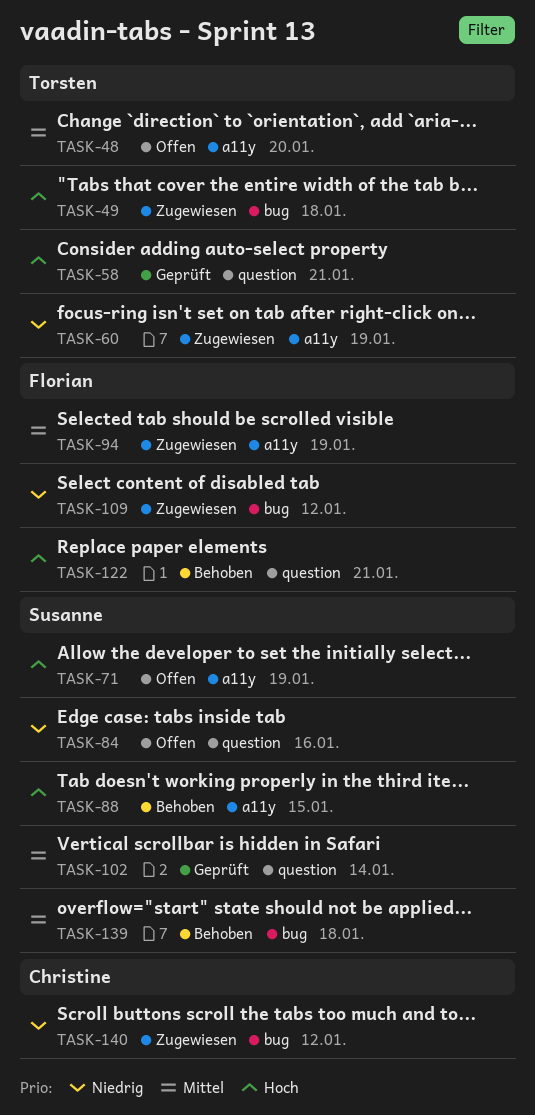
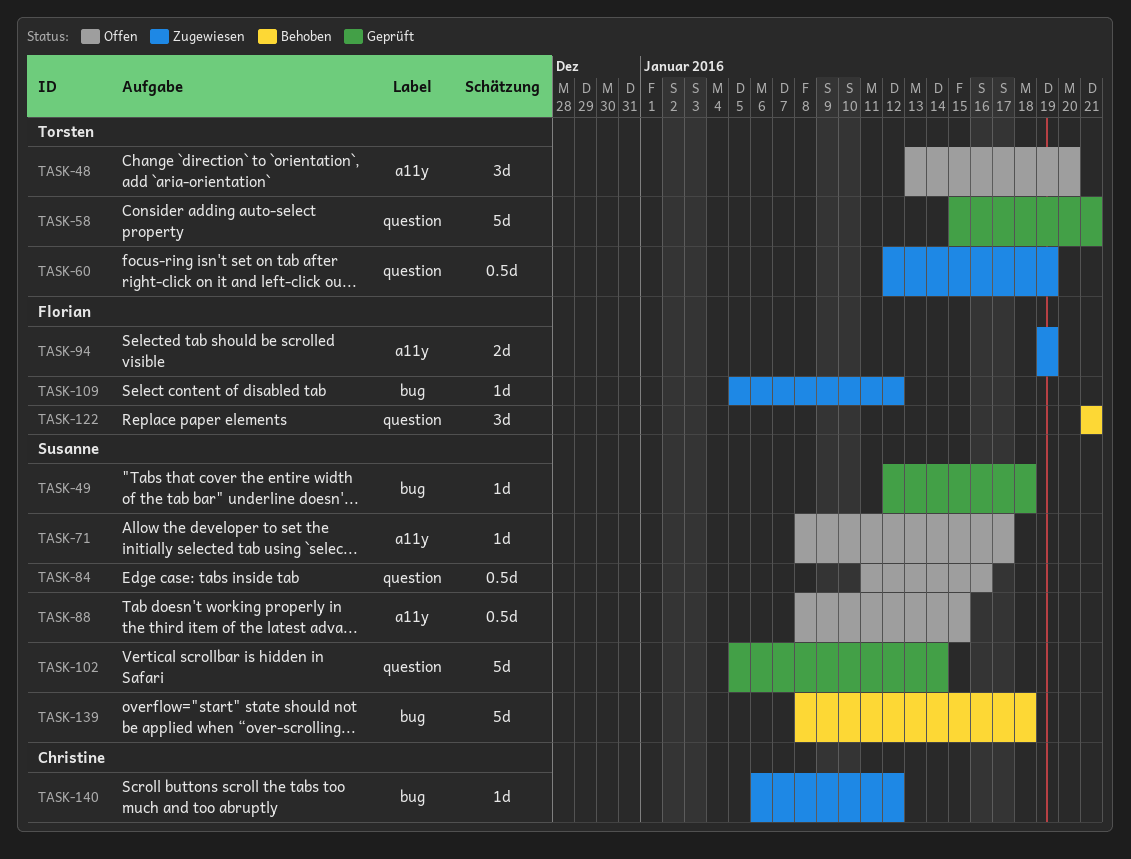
TASK-49, status: Zugewiesen -> Geprüft
TASK-49, owner: Torsten -> Susanne
TASK-60, label: a11y -> question
TASK-71, due: Jan 19 -> Jan 17
TASK-88, status: Behoben -> Offen

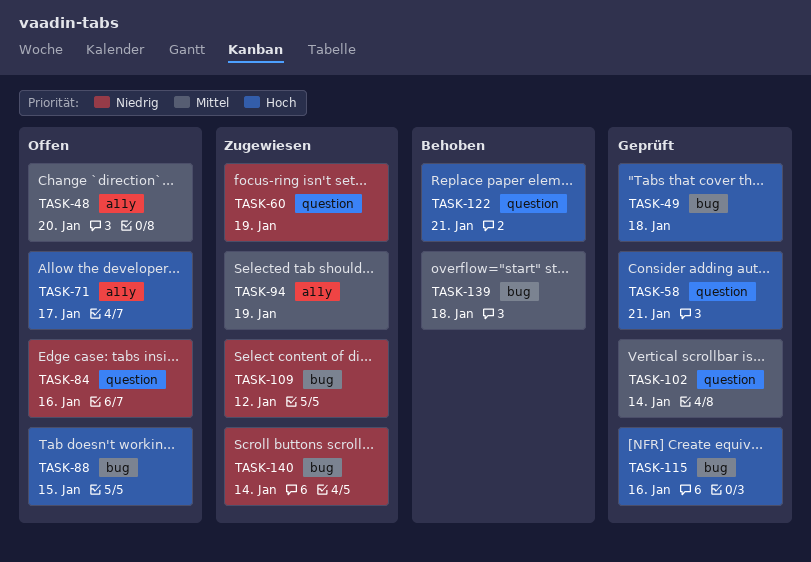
TASK-88, label: a11y -> bug
TASK-115: none -> present
TASK-140, due: Jan 12 -> Jan 14

